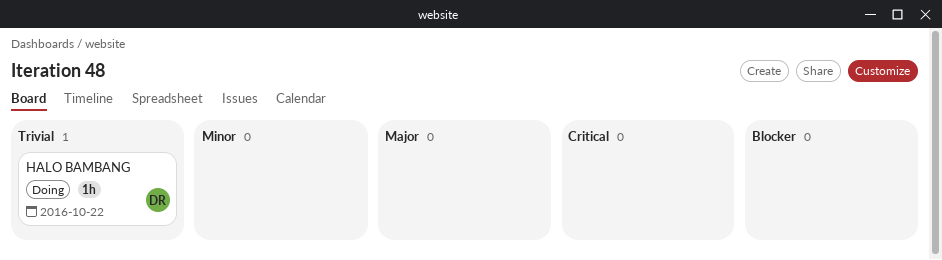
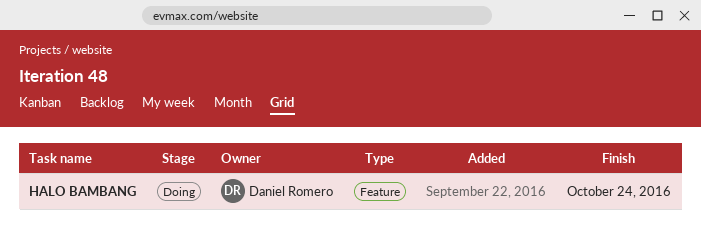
HALO BAMBANG, due: Oct 22 -> Oct 24

